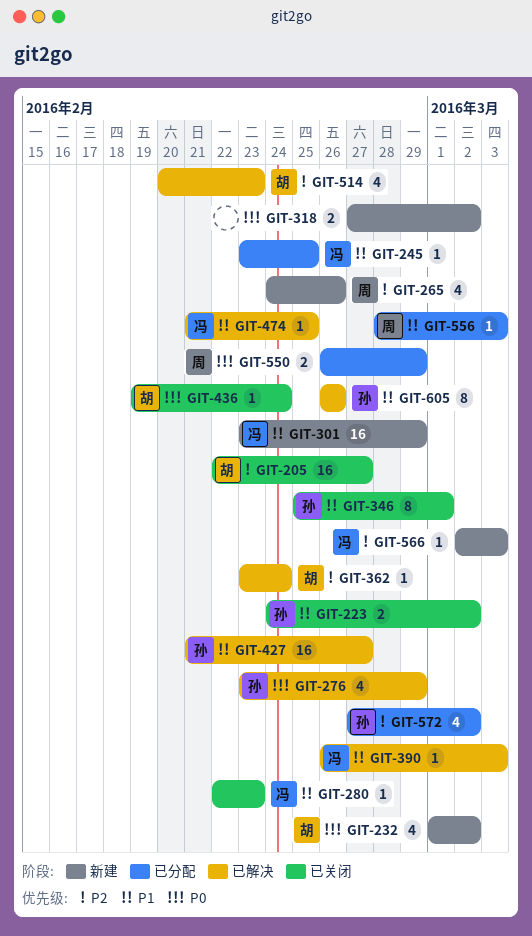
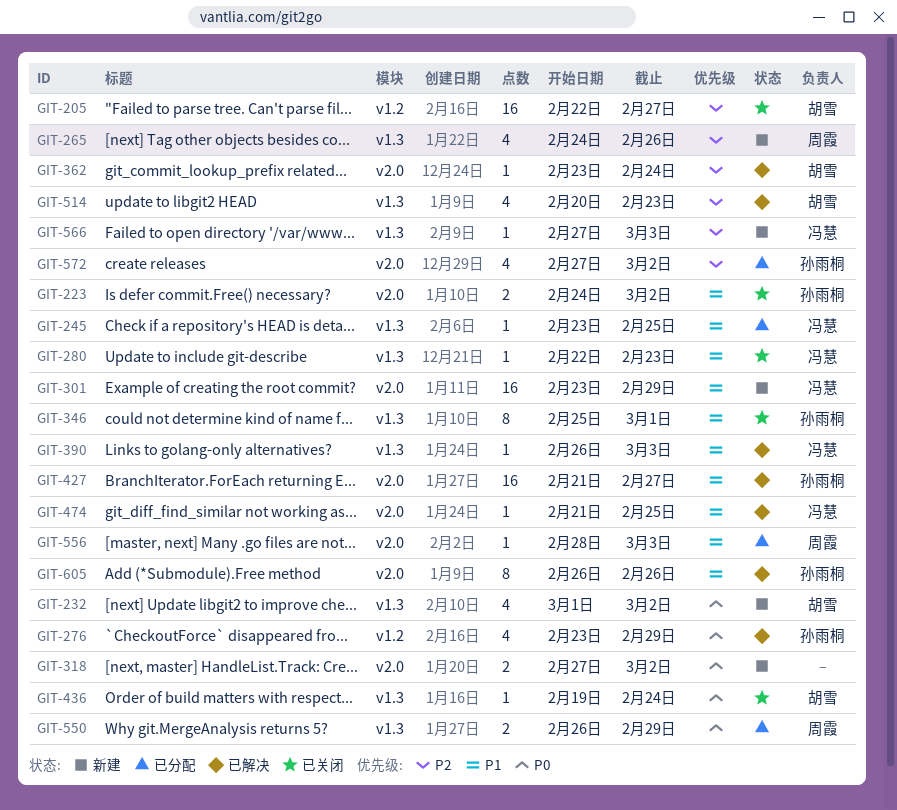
GIT-566, start: Mar 2 -> Feb 27

